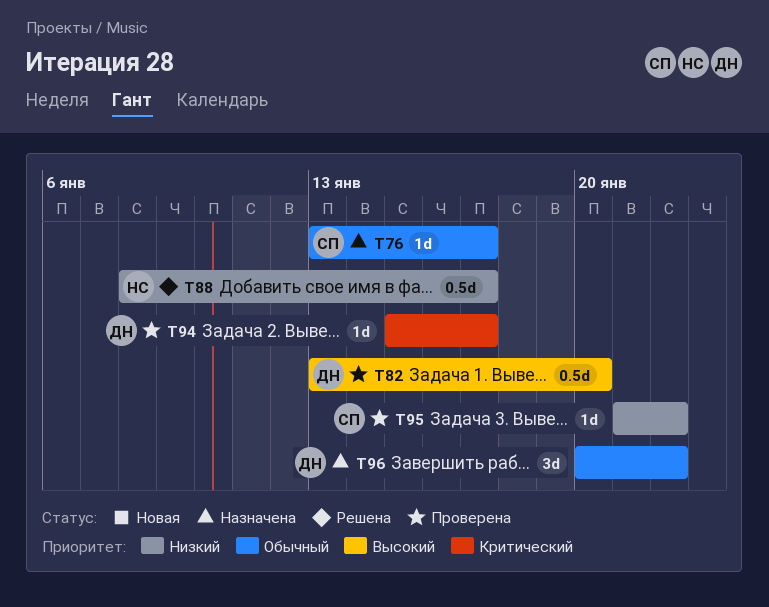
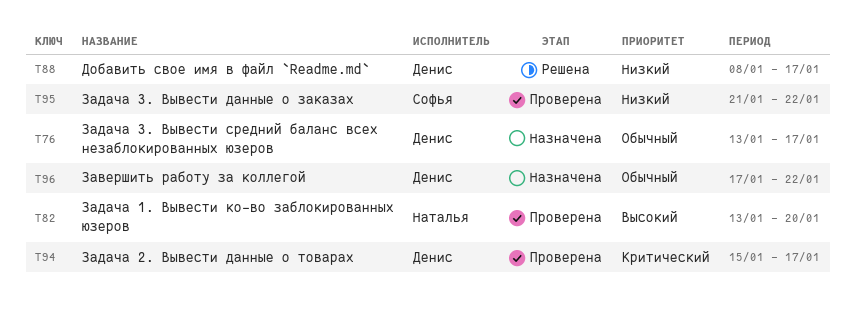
T76, owner: Софья -> Денис
T82, owner: Денис -> Наталья
T88, owner: Наталья -> Денис
T96, start: Jan 20 -> Jan 17

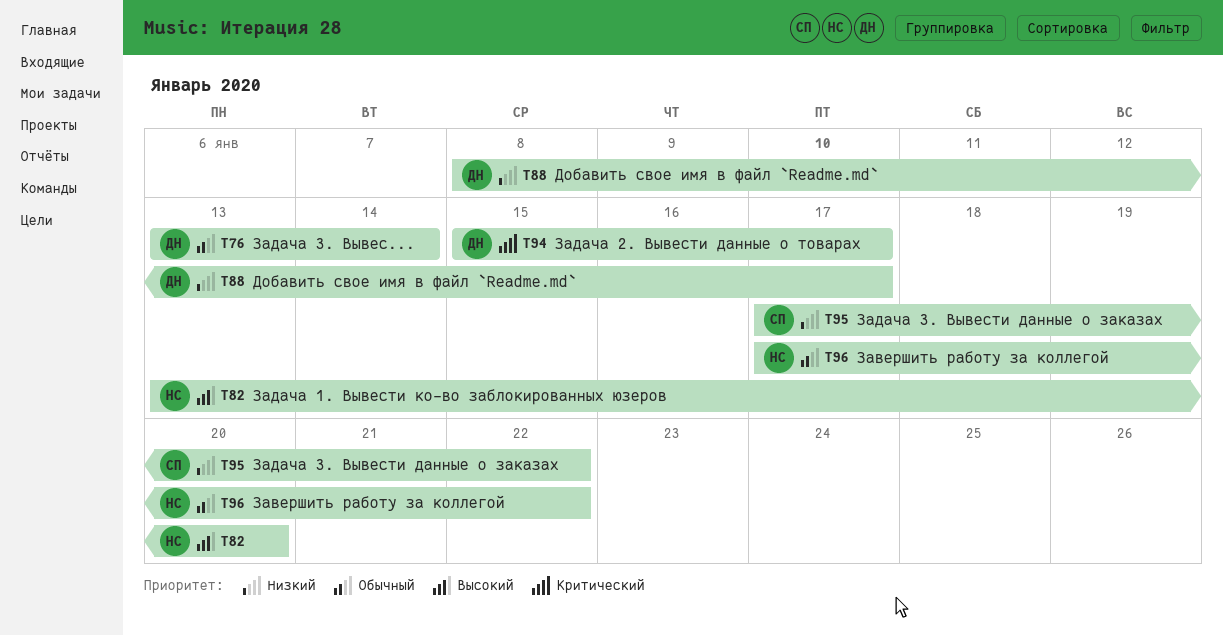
T76, due: Jan 17 -> Jan 14
T95, start: Jan 21 -> Jan 17
T96, owner: Денис -> Наталья

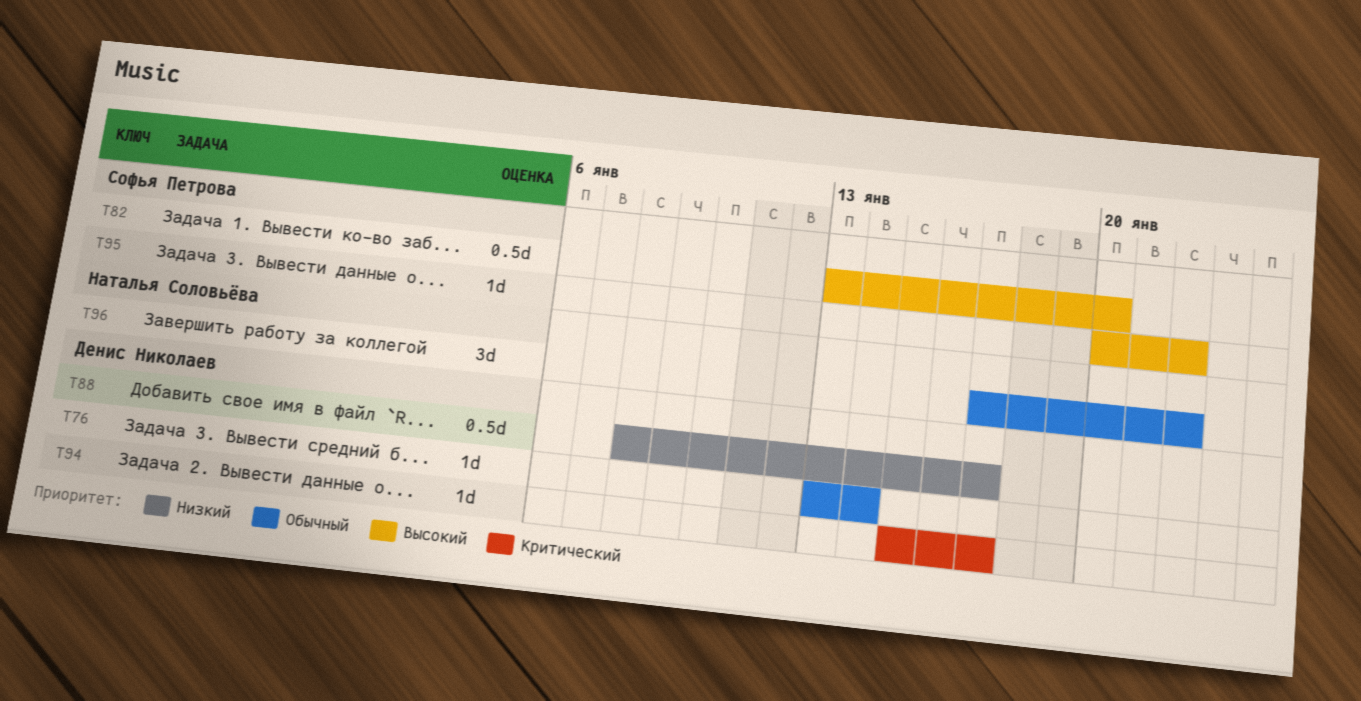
T82, owner: Наталья Соловьёва -> Софья Петрова
T95, priority: Низкий -> Высокий
T95, start: Jan 17 -> Jan 20

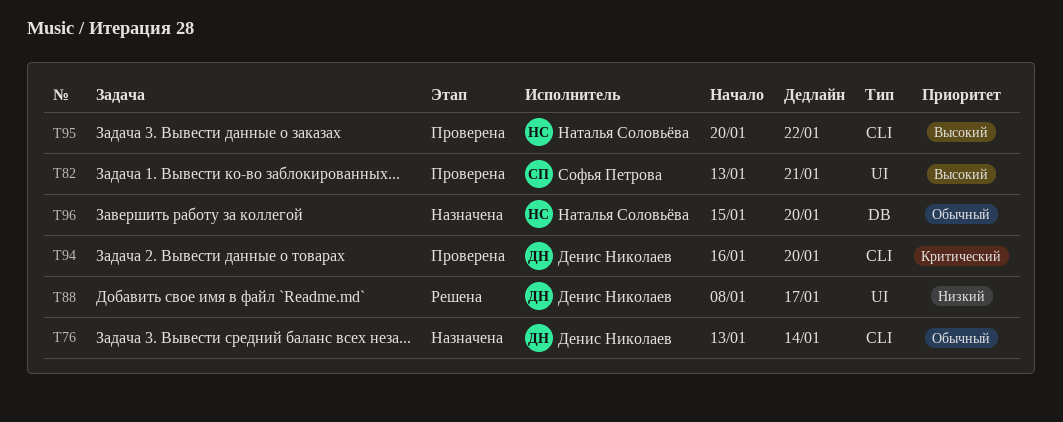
T82, due: Jan 20 -> Jan 21
T94, start: Jan 15 -> Jan 16
T94, due: Jan 17 -> Jan 20
T95, owner: Софья Петрова -> Наталья Соловьёва
T96, start: Jan 17 -> Jan 15
T96, due: Jan 22 -> Jan 20

